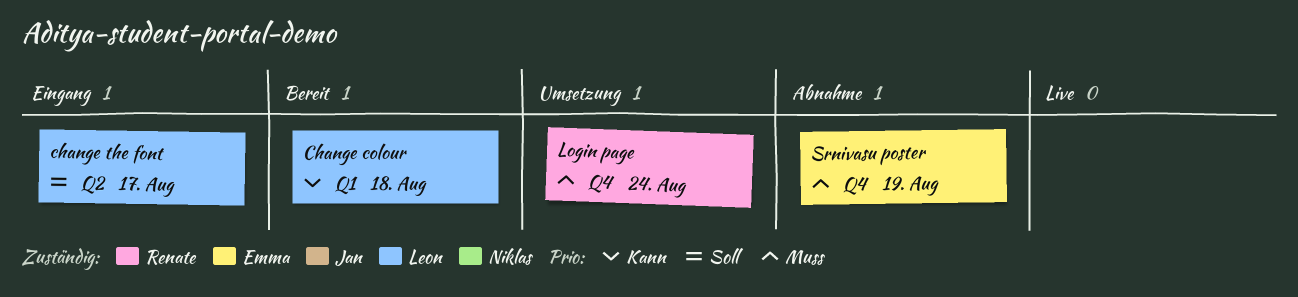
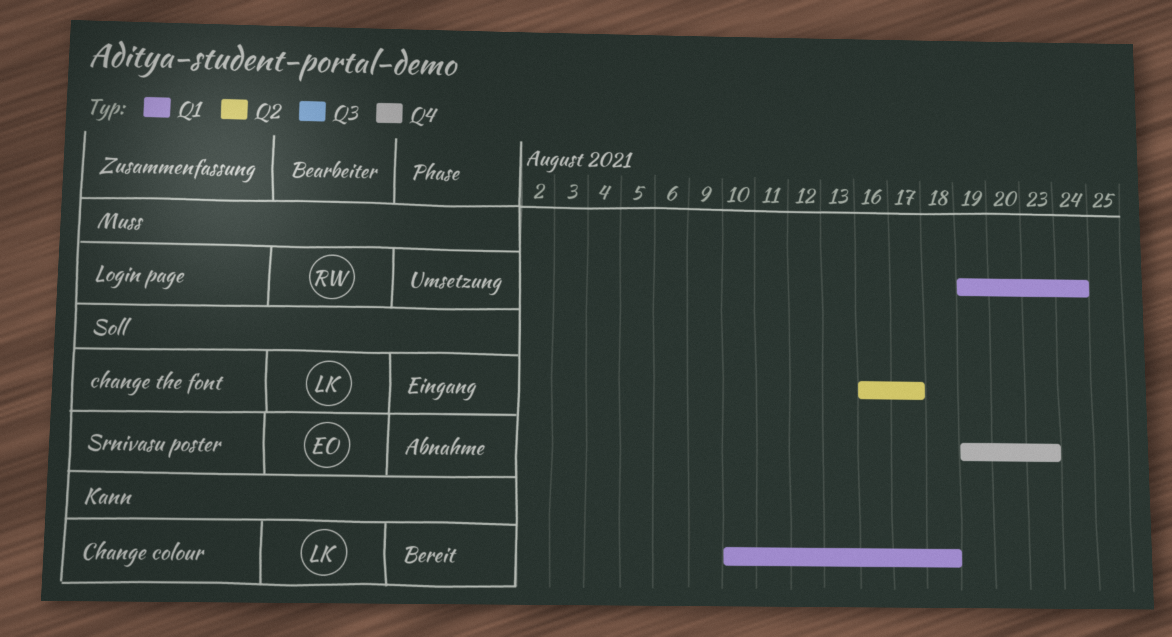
Login page, label: Q4 -> Q1
Srnivasu poster, priority: Muss -> Soll
Srnivasu poster, due: Aug 19 -> Aug 23

